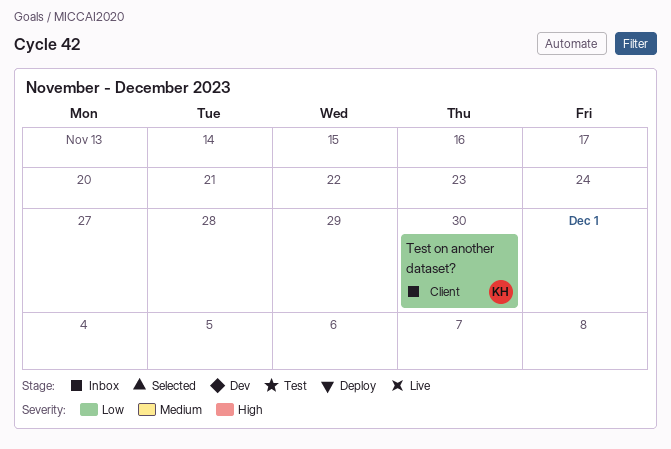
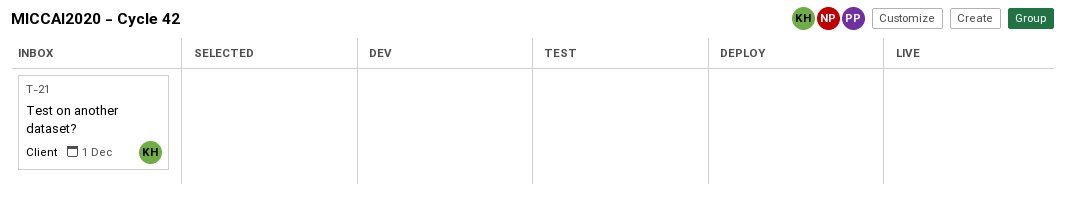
Test on another dataset?, due: Nov 30 -> Dec 1

